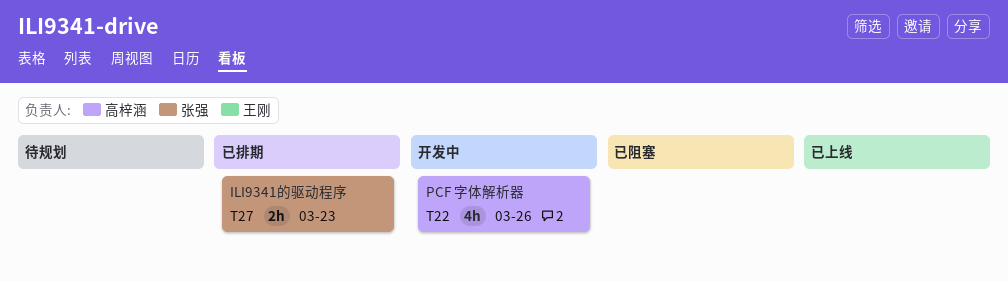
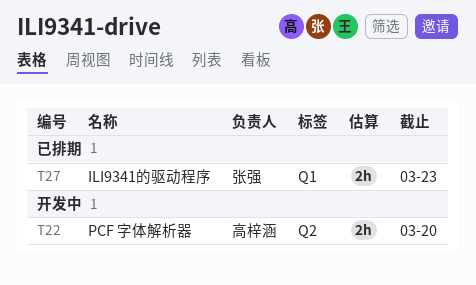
T22, estimate: 4h -> 2h
T22, due: Mar 26 -> Mar 20

